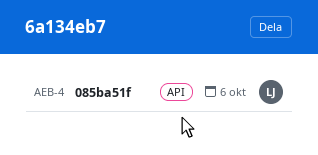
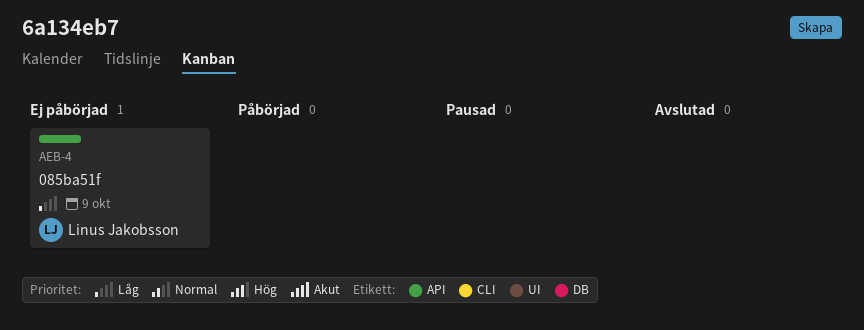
AEB-4, due: Oct 6 -> Oct 9

